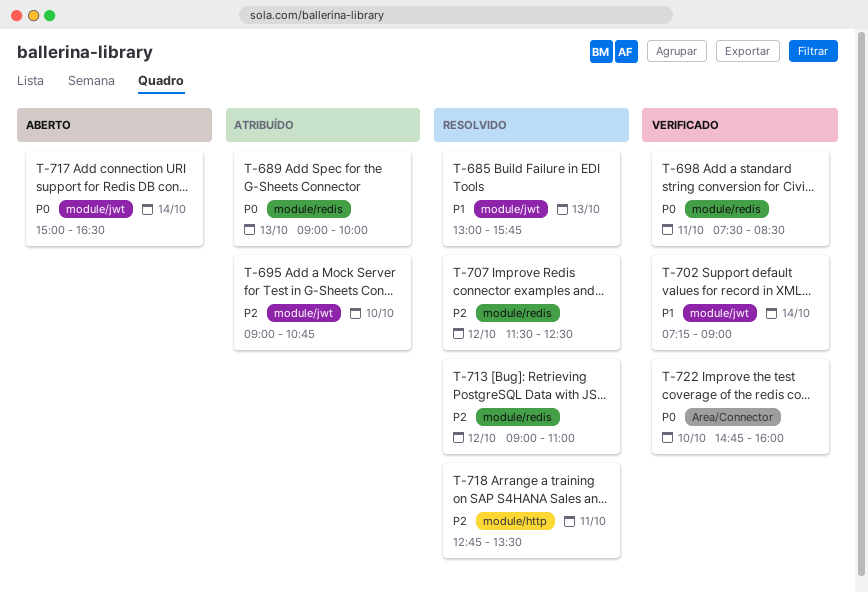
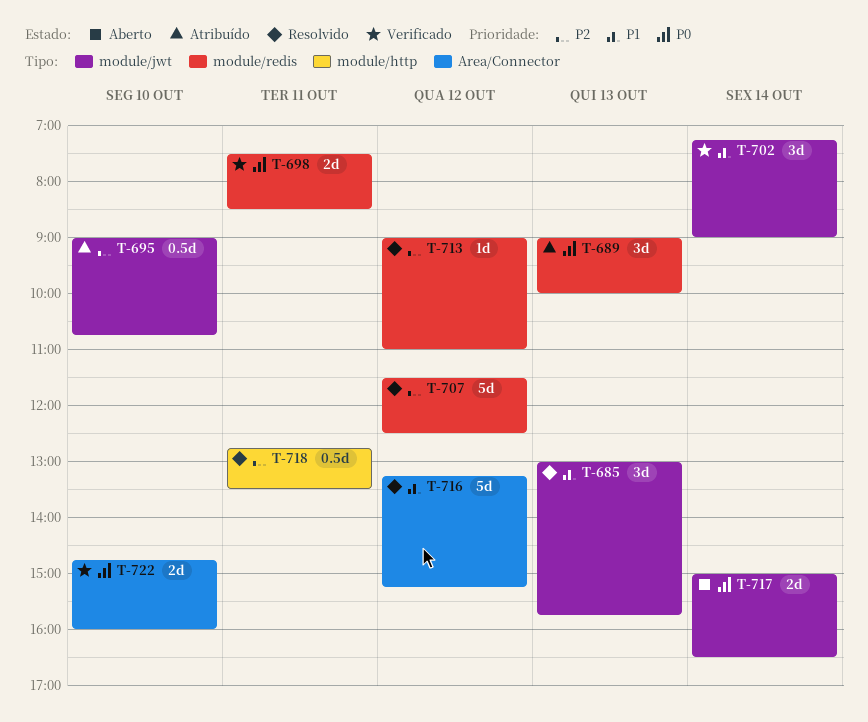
T-716: none -> present

